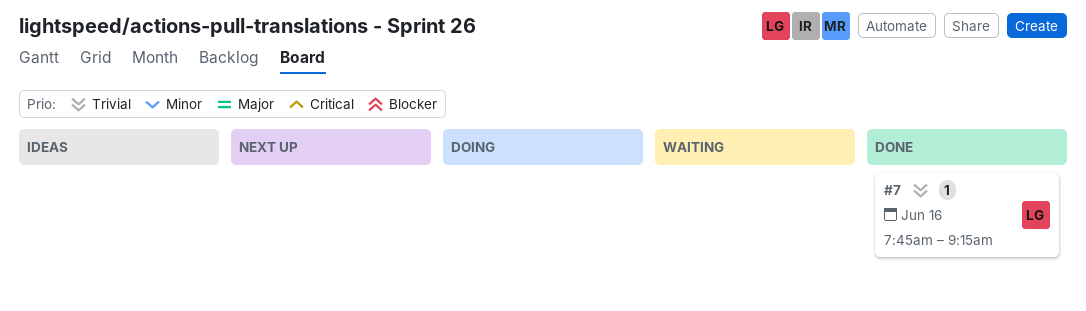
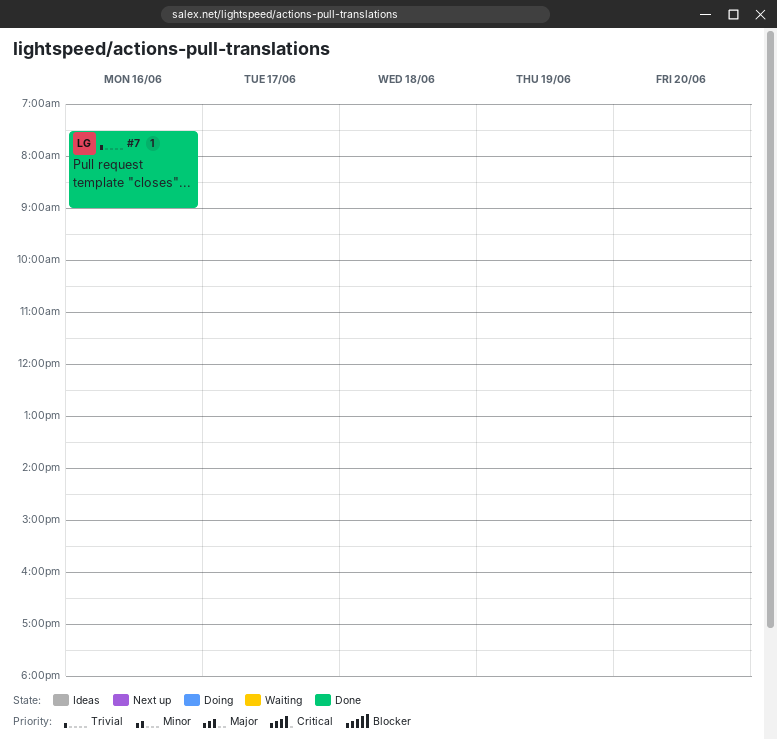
#7, begins: 07:45 -> 07:30
#7, ends: 09:15 -> 09:00

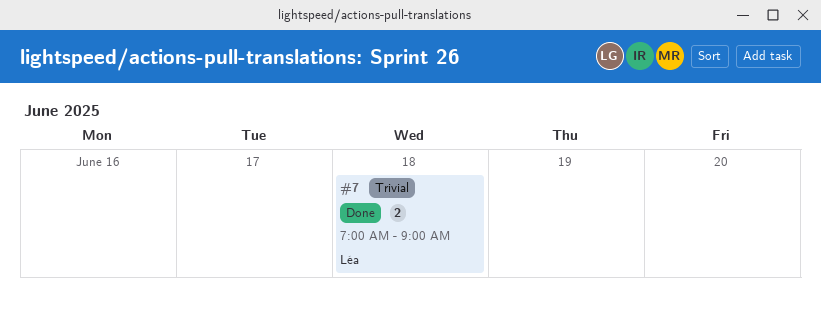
#7, estimate: 1 -> 2
#7, day: Jun 16 -> Jun 18
#7, begins: 07:30 -> 07:00

